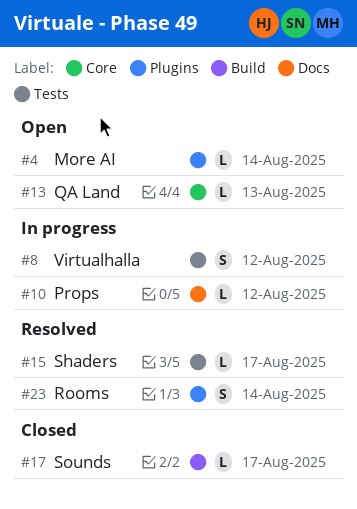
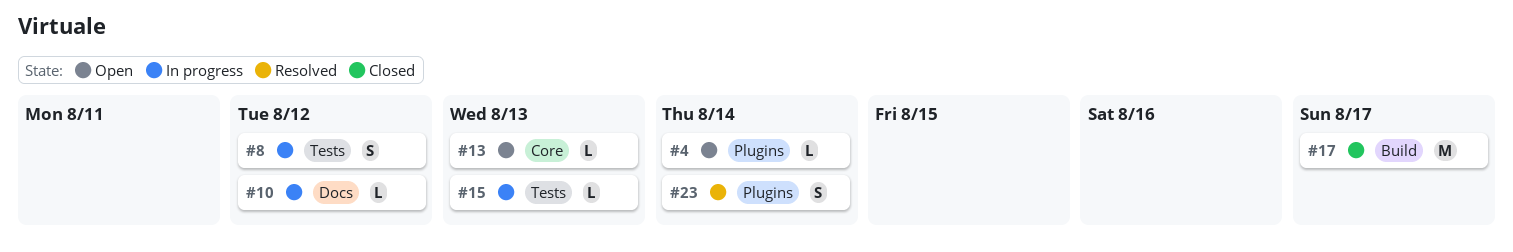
#15, status: Resolved -> In progress
#15, due: Aug 17 -> Aug 13
#17, estimate: L -> M

